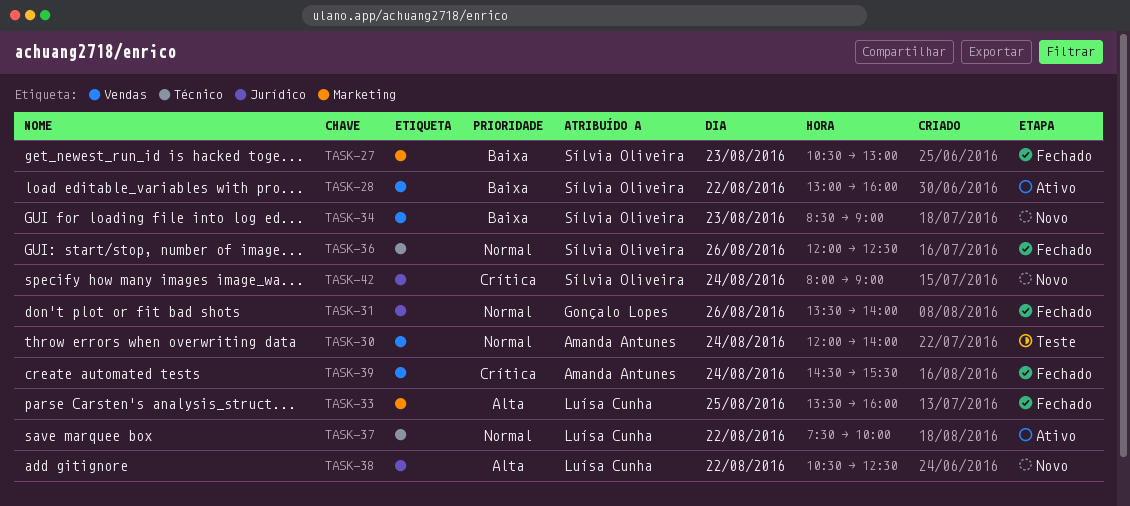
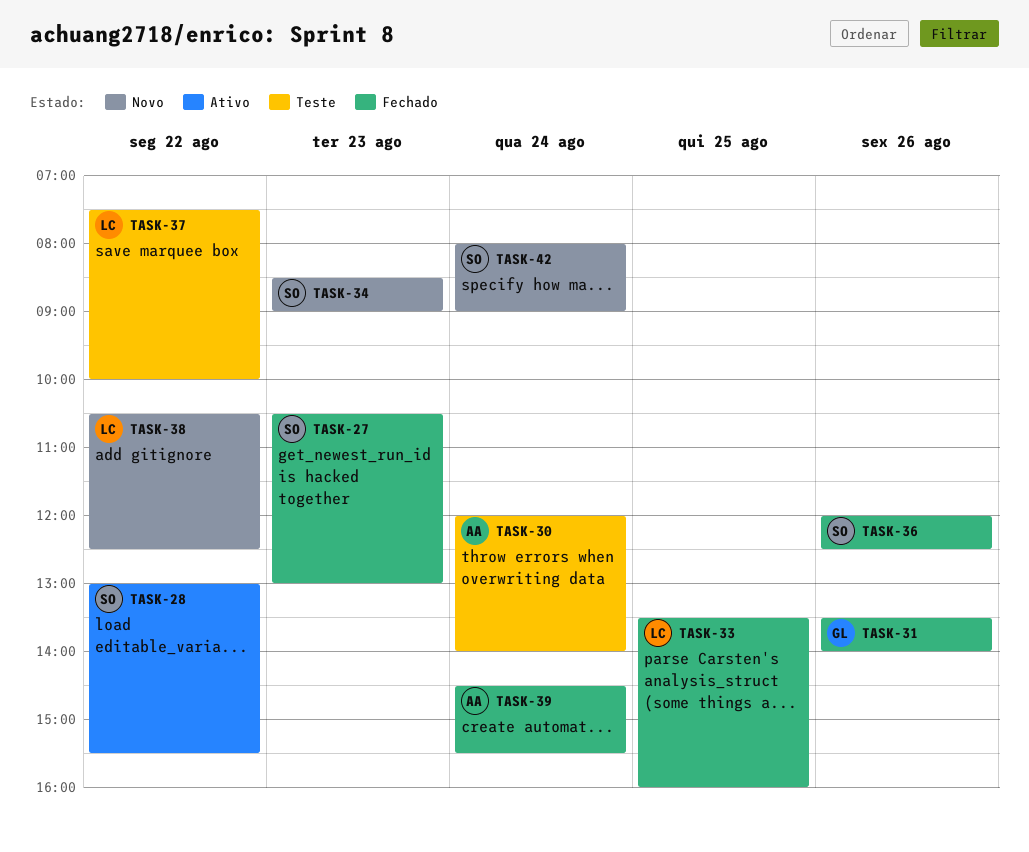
TASK-28, ends: 16:00 -> 15:30
TASK-37, status: Ativo -> Teste

